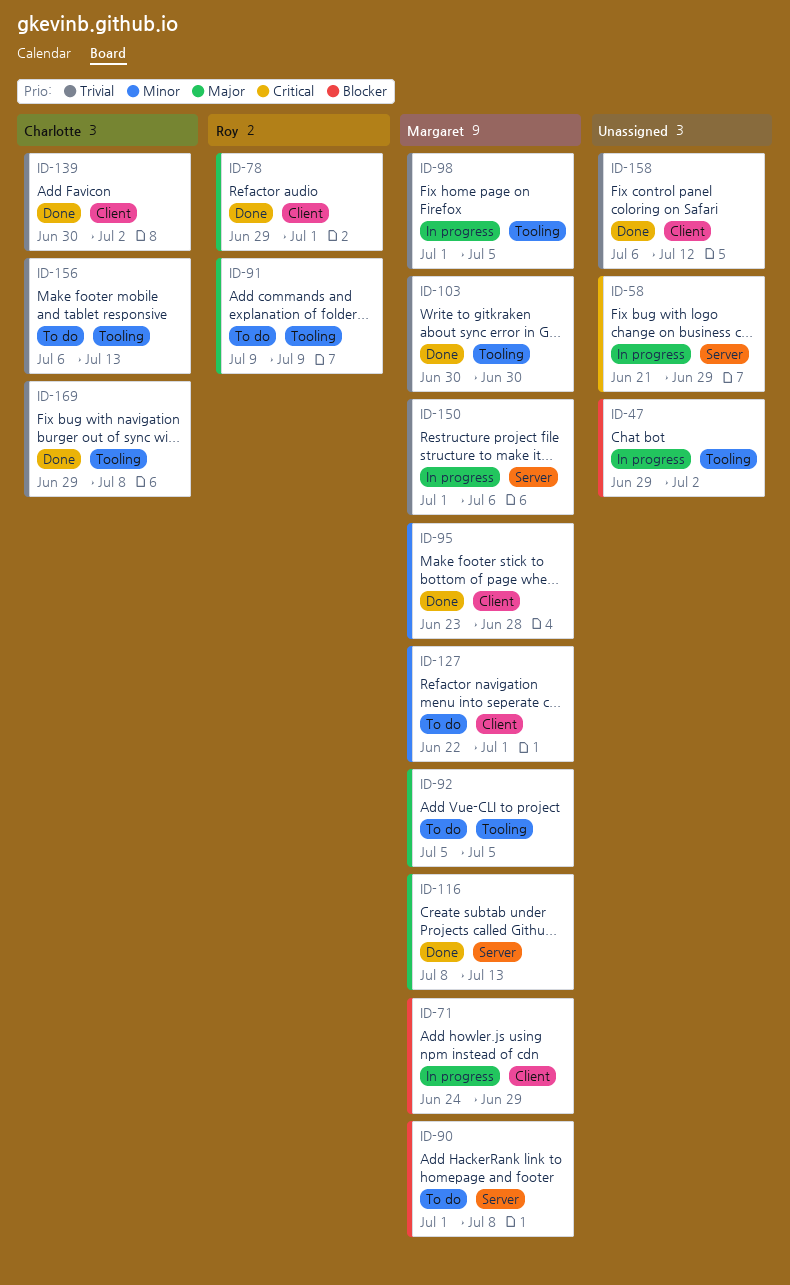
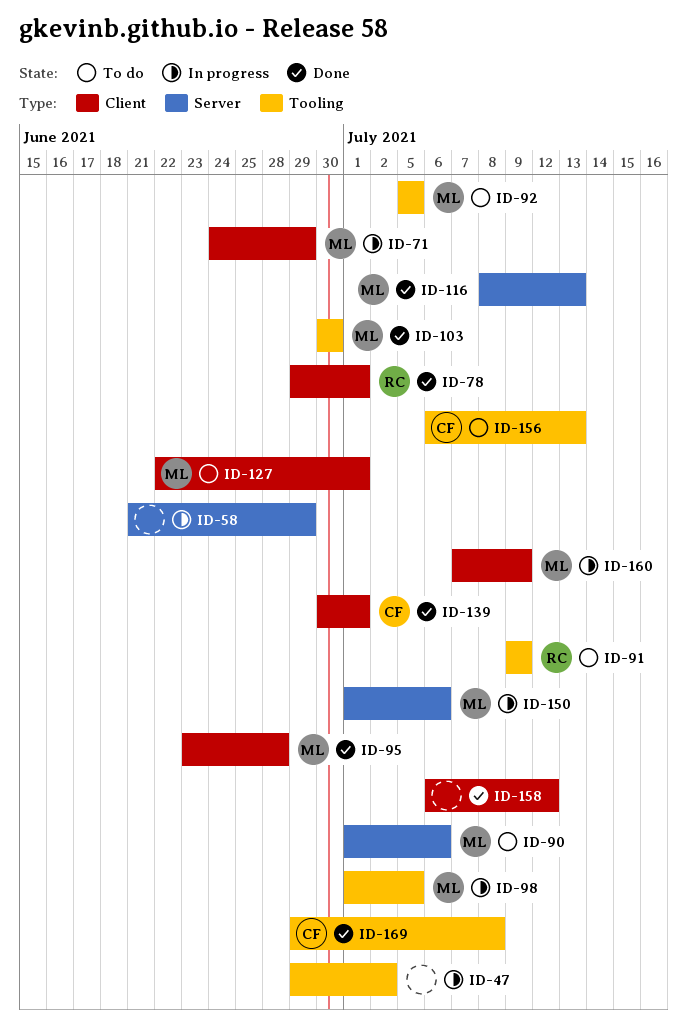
ID-90, due: Jul 8 -> Jul 6
ID-139, due: Jul 2 -> Jul 1
ID-160: none -> present

